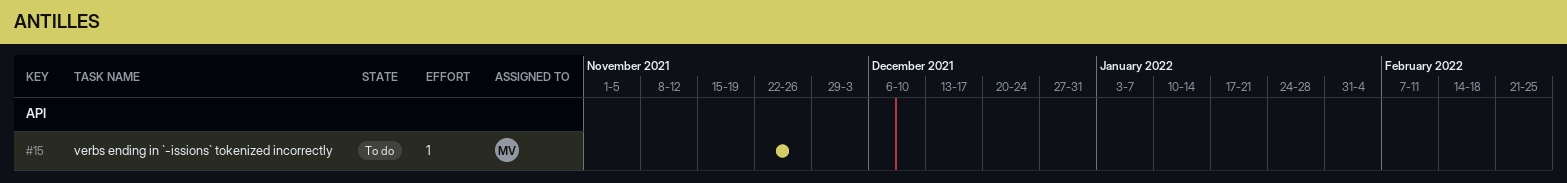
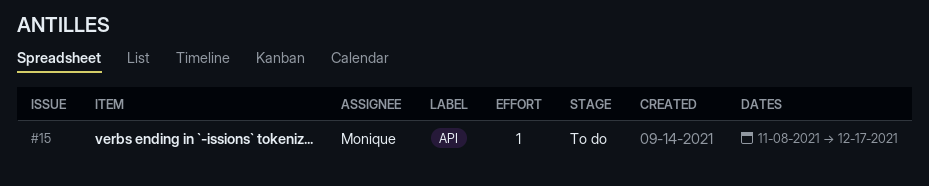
#15, start: Nov 22 -> Nov 8
#15, due: Nov 26 -> Dec 17

